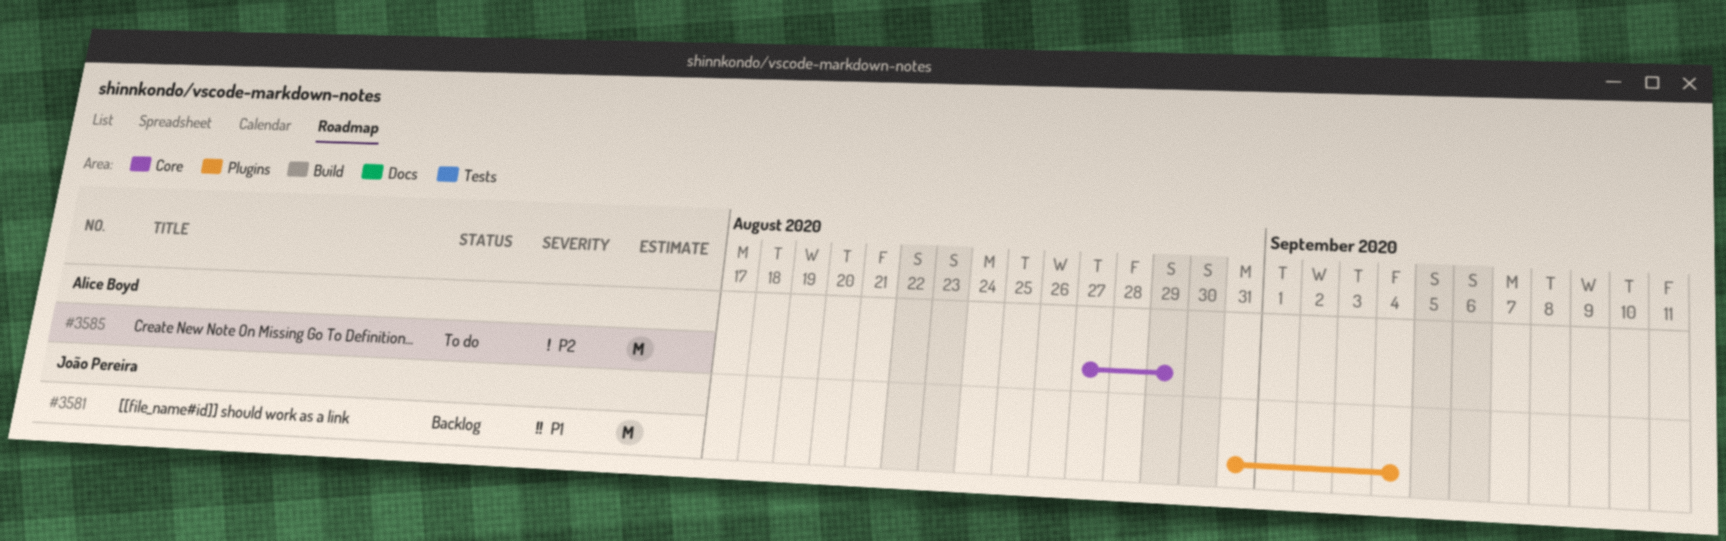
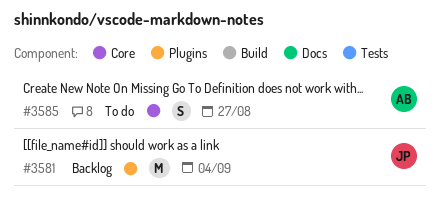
#3585, estimate: M -> S
#3585, due: Aug 29 -> Aug 27

